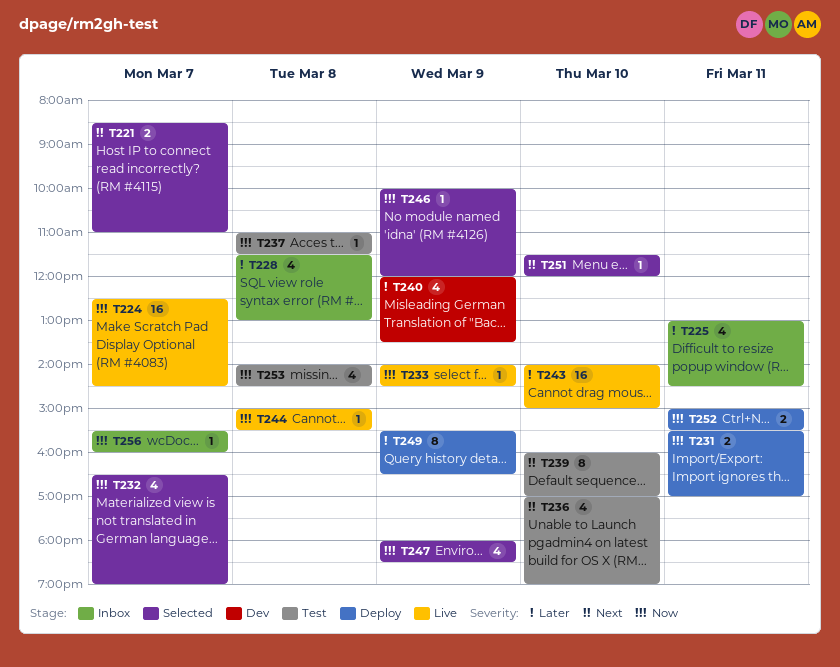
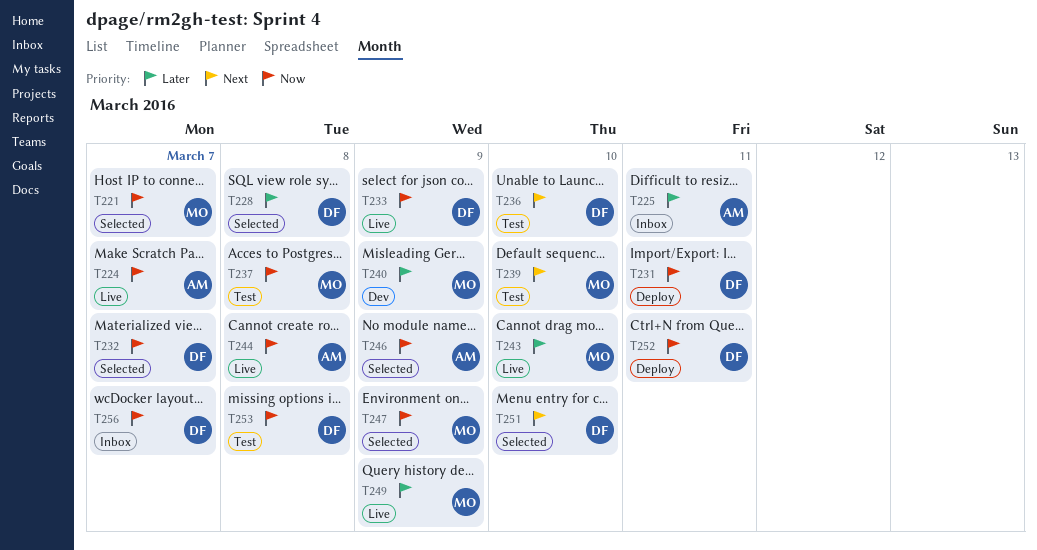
T221, priority: Next -> Now
T228, status: Inbox -> Selected
T249, status: Deploy -> Live

